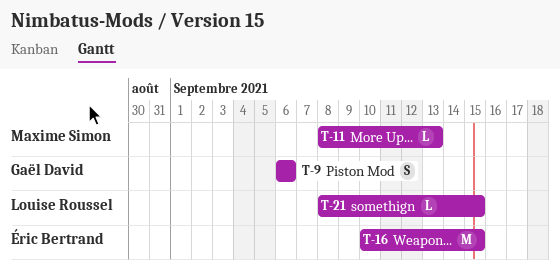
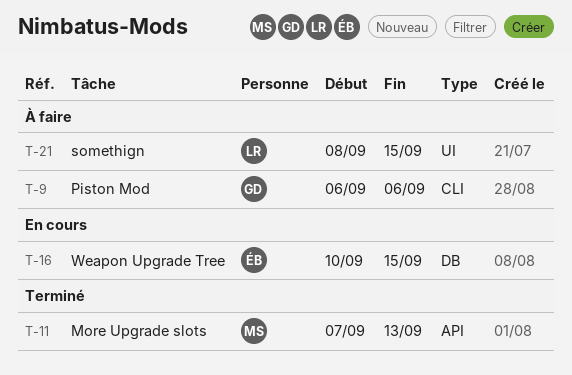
T-11, start: Sep 8 -> Sep 7

